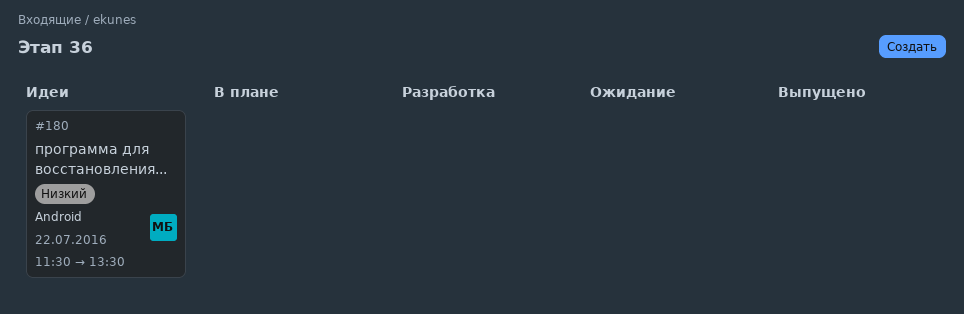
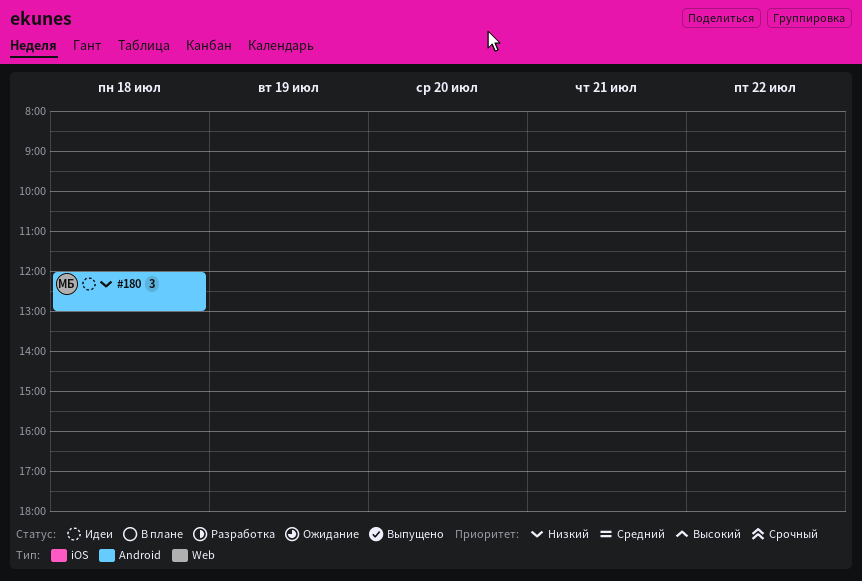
#180, day: Jul 22 -> Jul 18
#180, begins: 11:30 -> 12:00
#180, ends: 13:30 -> 13:00

